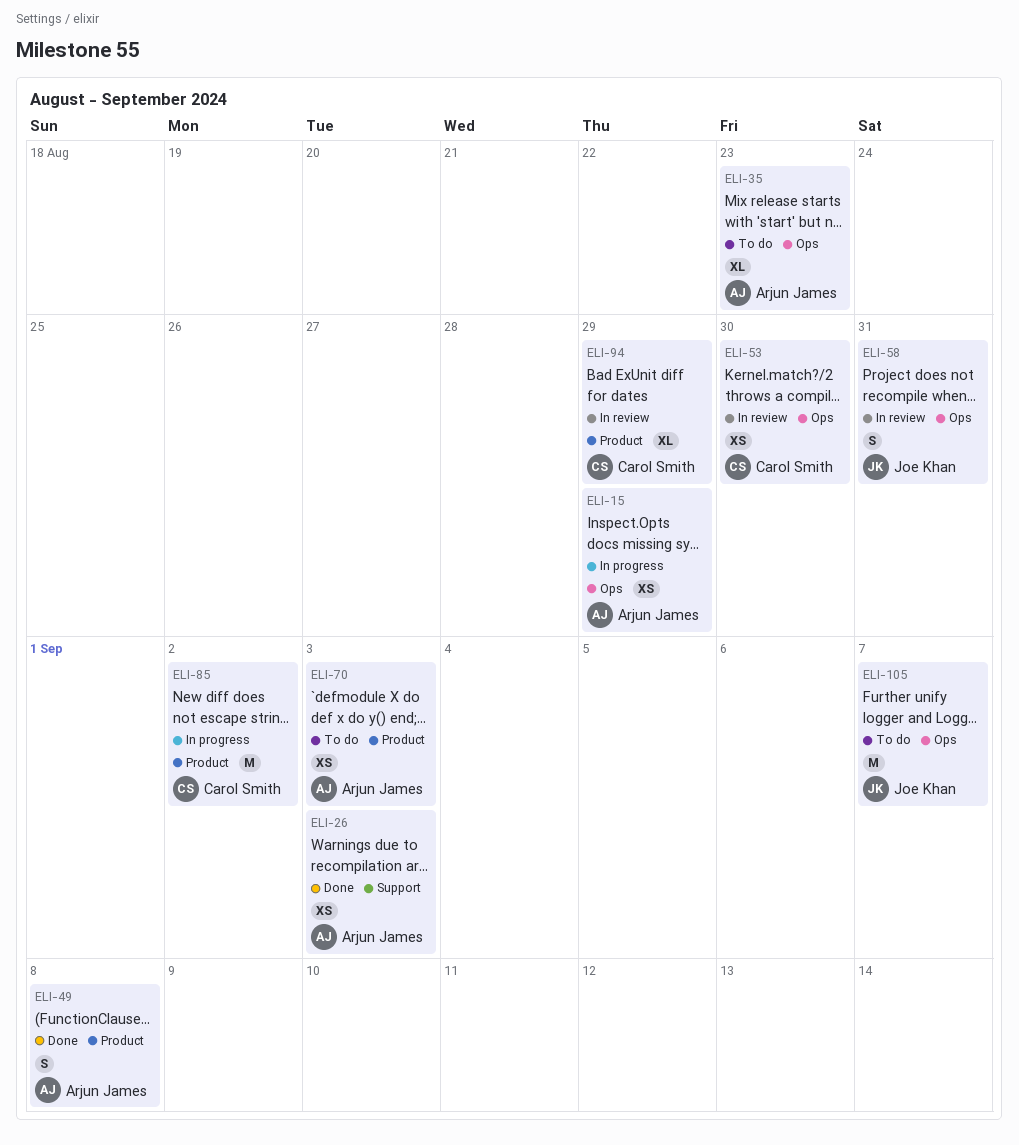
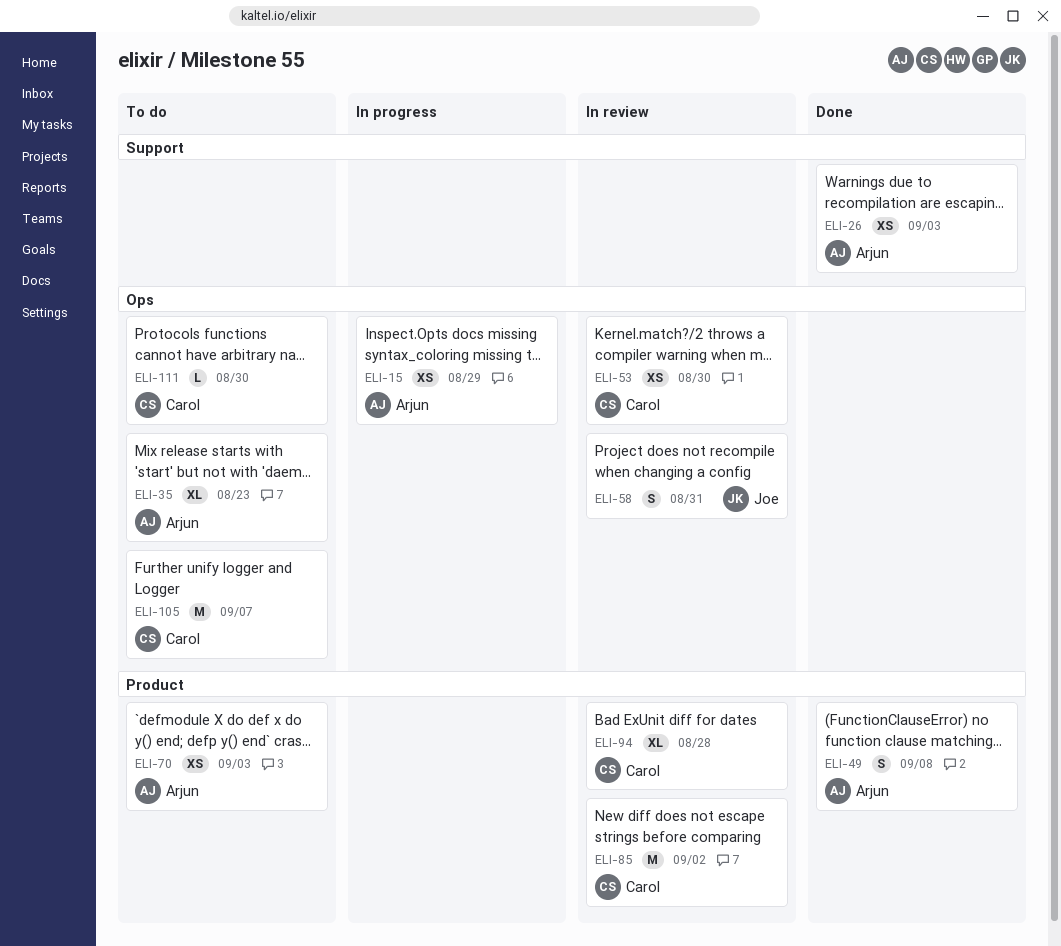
ELI-85, status: In progress -> In review
ELI-94, due: Aug 29 -> Aug 28
ELI-105, owner: Joe Khan -> Carol Smith
ELI-111: none -> present

